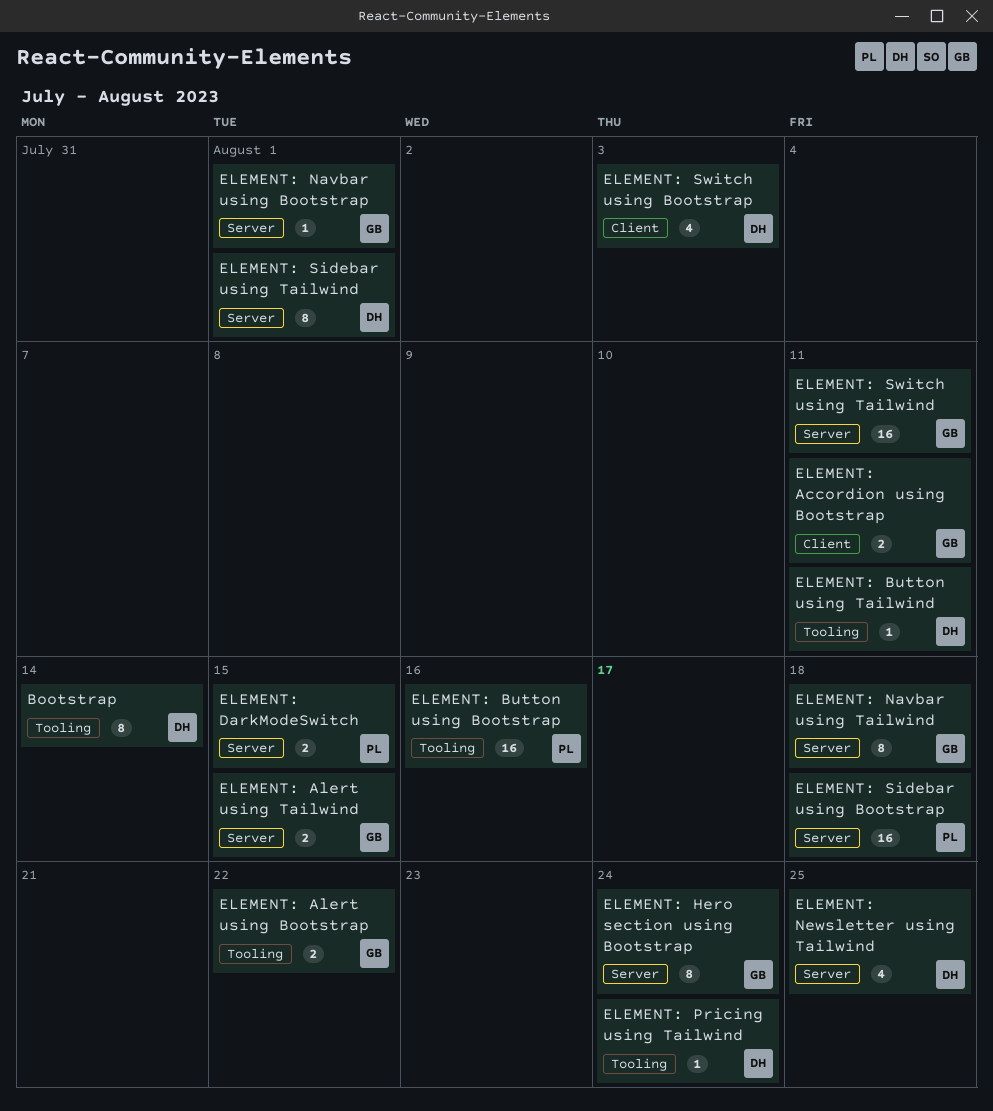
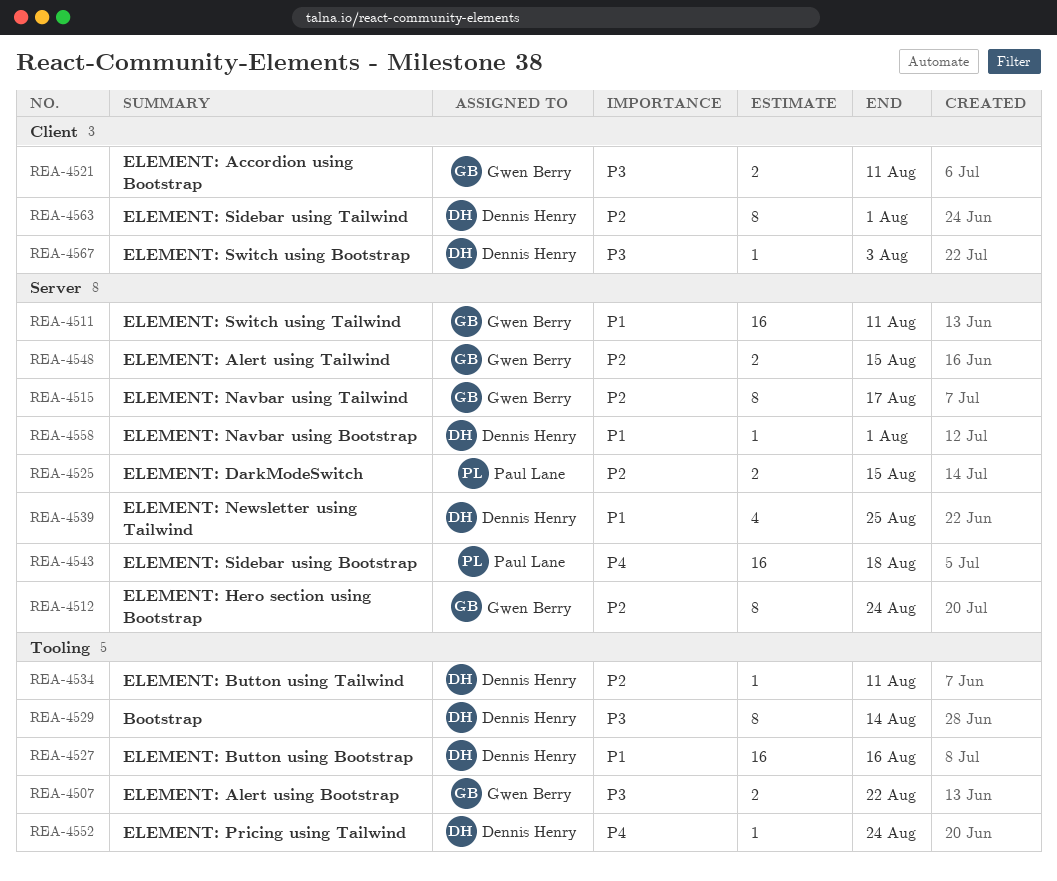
ELEMENT: Button using Bootstrap, owner: Paul Lane -> Dennis Henry
ELEMENT: Navbar using Bootstrap, owner: Gwen Berry -> Dennis Henry
ELEMENT: Navbar using Tailwind, due: Aug 18 -> Aug 17
ELEMENT: Sidebar using Tailwind, label: Server -> Client
ELEMENT: Switch using Bootstrap, estimate: 4 -> 1

